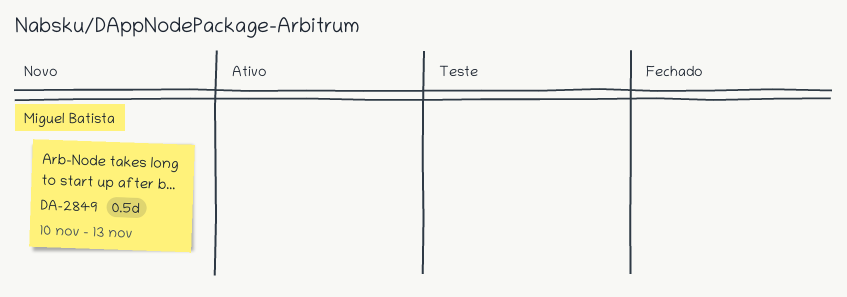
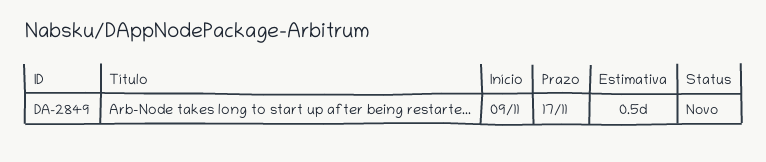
DA-2849, start: Nov 10 -> Nov 9
DA-2849, due: Nov 13 -> Nov 17

